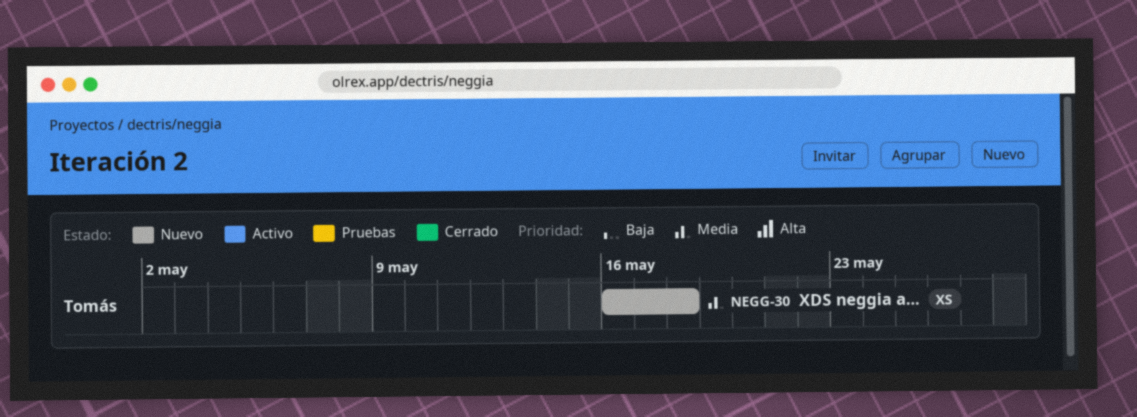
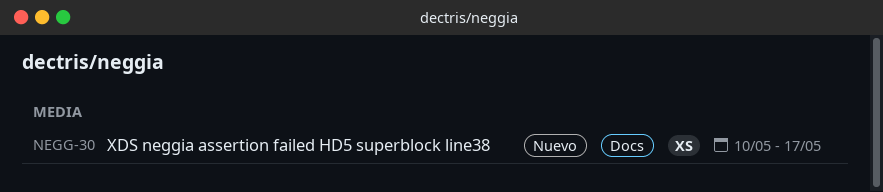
NEGG-30, start: May 16 -> May 10
NEGG-30, due: May 18 -> May 17

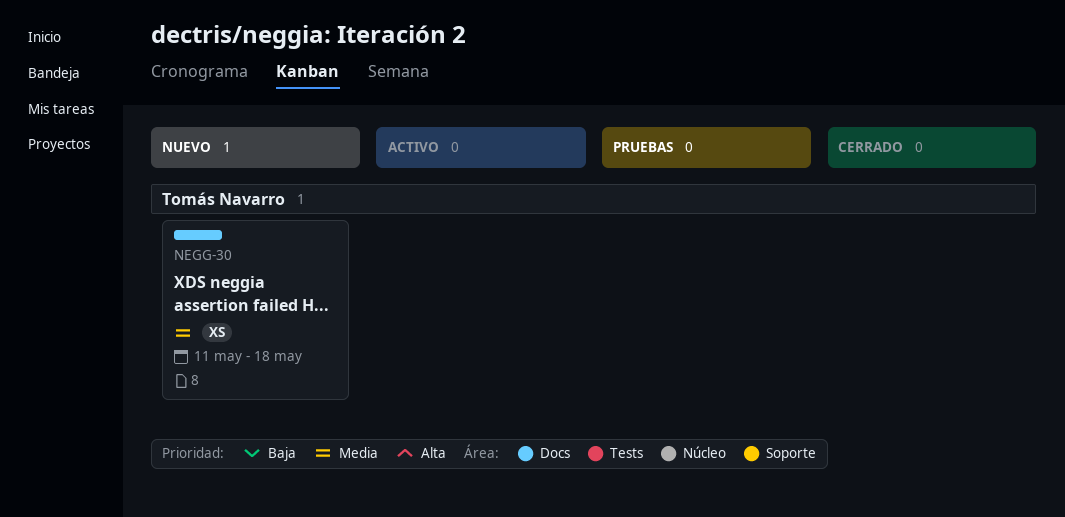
NEGG-30, start: May 10 -> May 11
NEGG-30, due: May 17 -> May 18

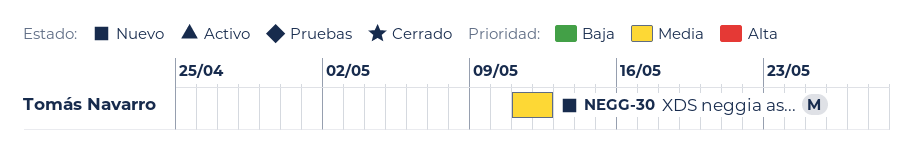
NEGG-30, estimate: XS -> M
NEGG-30, due: May 18 -> May 12

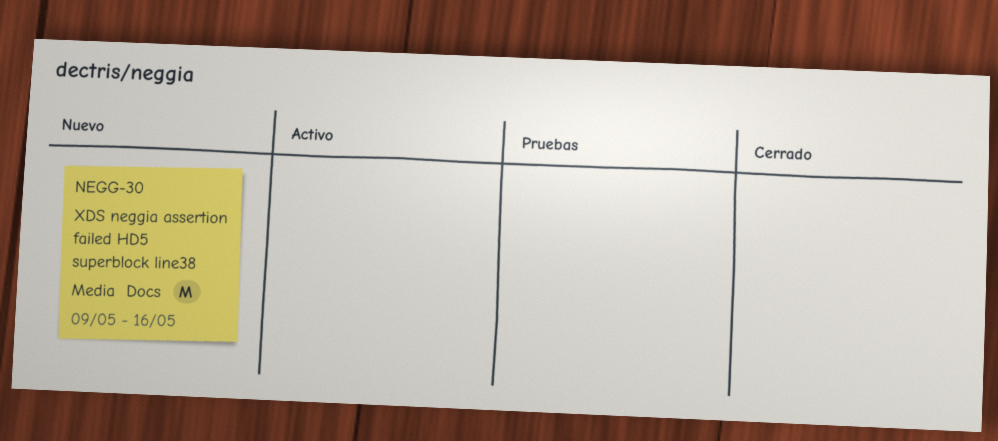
NEGG-30, start: May 11 -> May 9
NEGG-30, due: May 12 -> May 16

